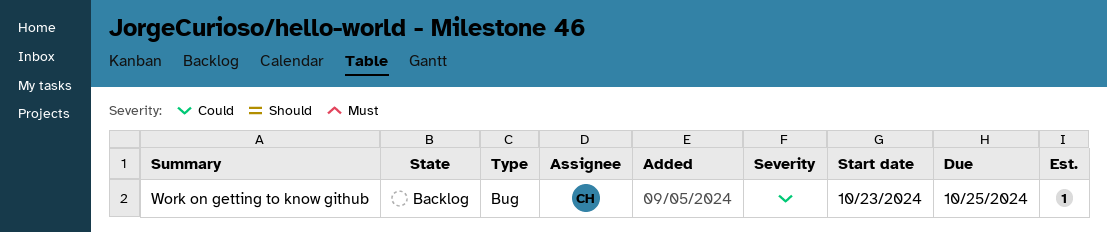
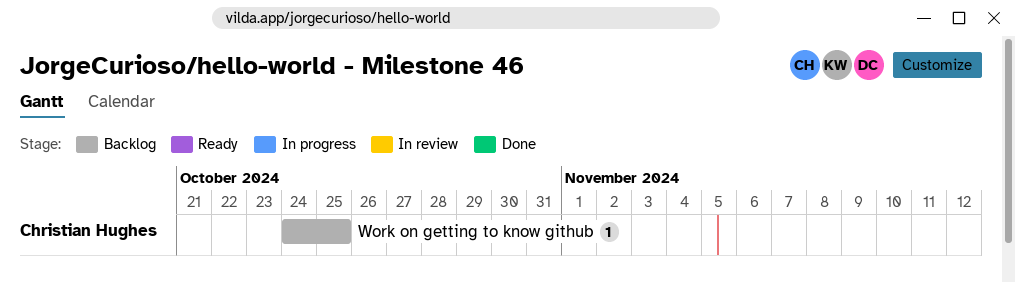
Work on getting to know github, start: Oct 23 -> Oct 24

